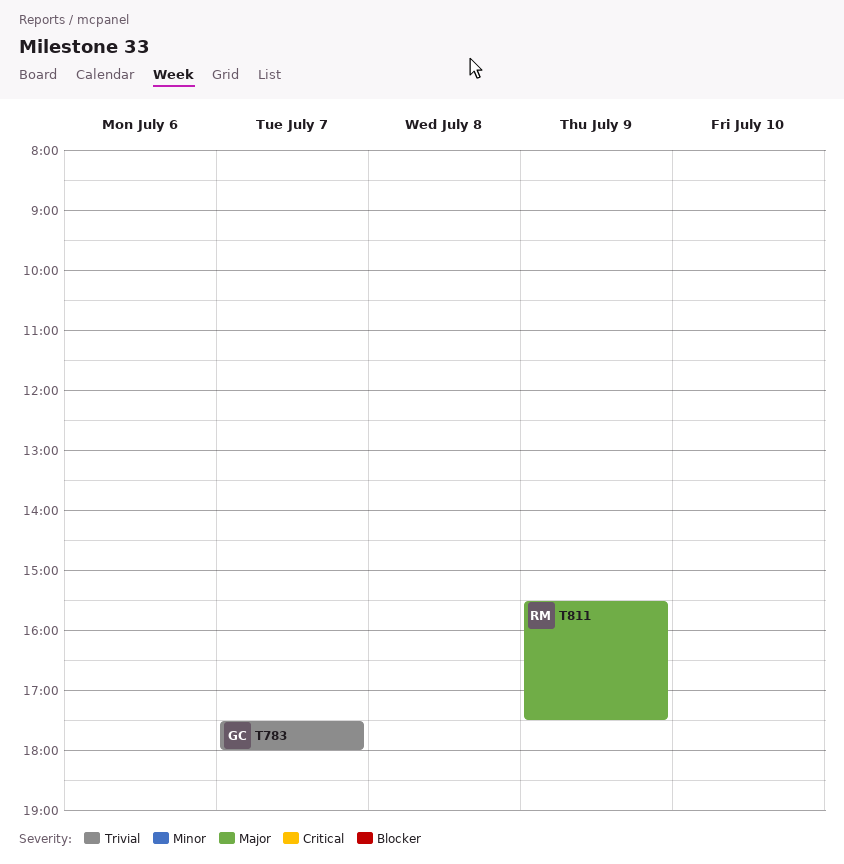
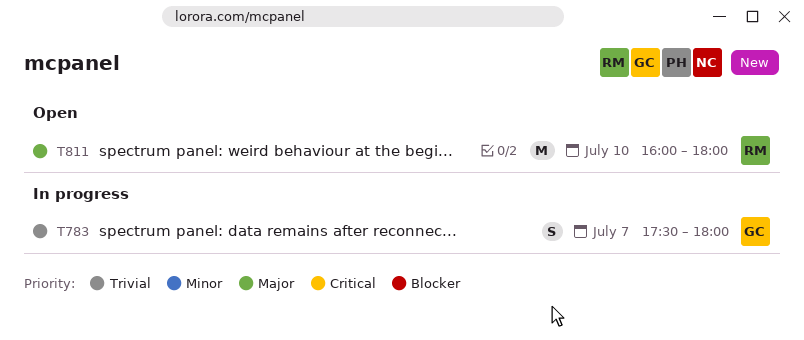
T811, day: Jul 9 -> Jul 10
T811, begins: 15:30 -> 16:00
T811, ends: 17:30 -> 18:00

